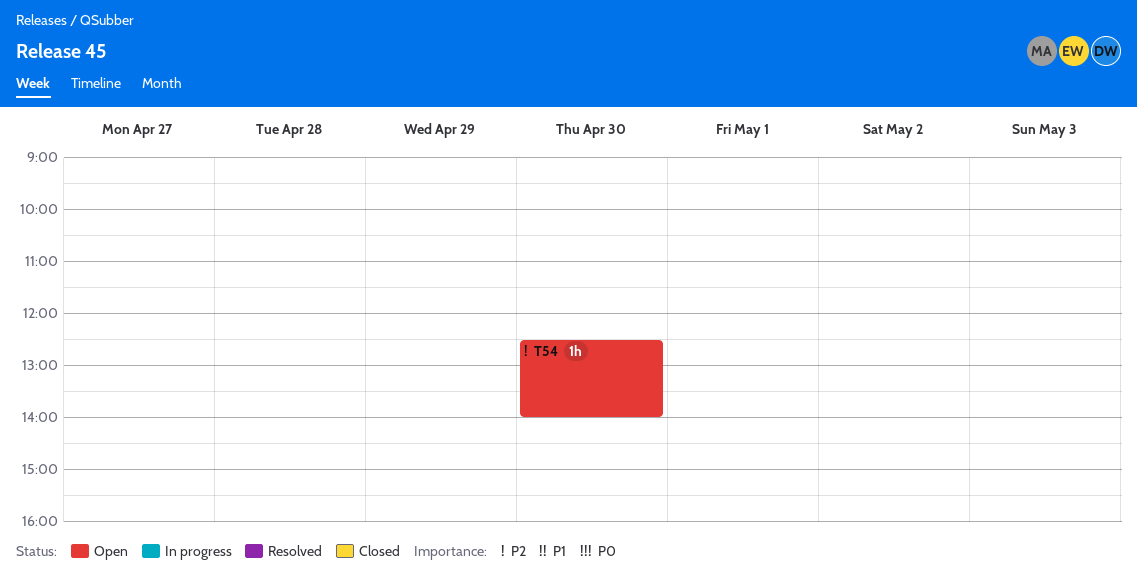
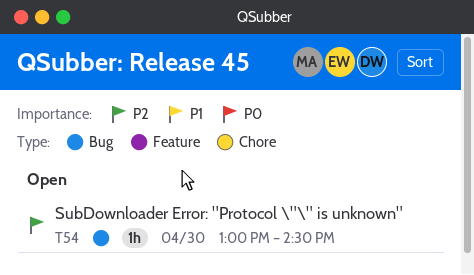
T54, begins: 12:30 -> 13:00
T54, ends: 14:00 -> 14:30

